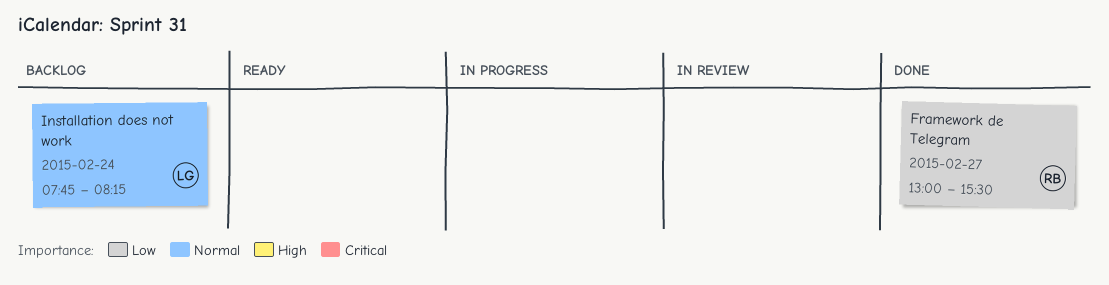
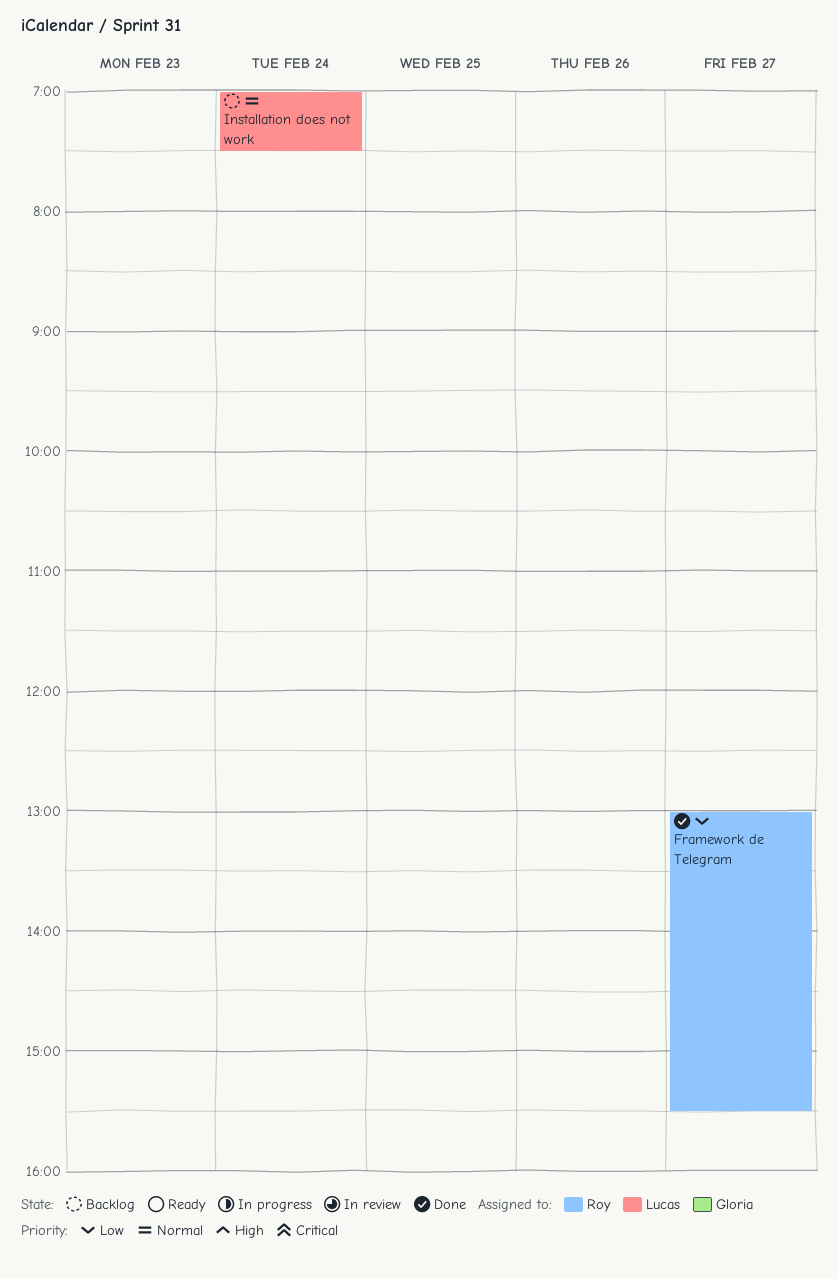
Installation does not work, begins: 07:45 -> 07:00
Installation does not work, ends: 08:15 -> 07:30

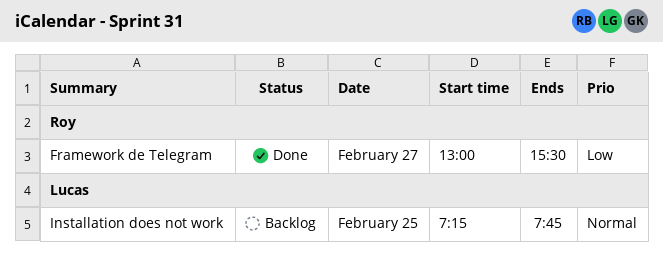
Installation does not work, day: Feb 24 -> Feb 25
Installation does not work, begins: 07:00 -> 07:15
Installation does not work, ends: 07:30 -> 07:45

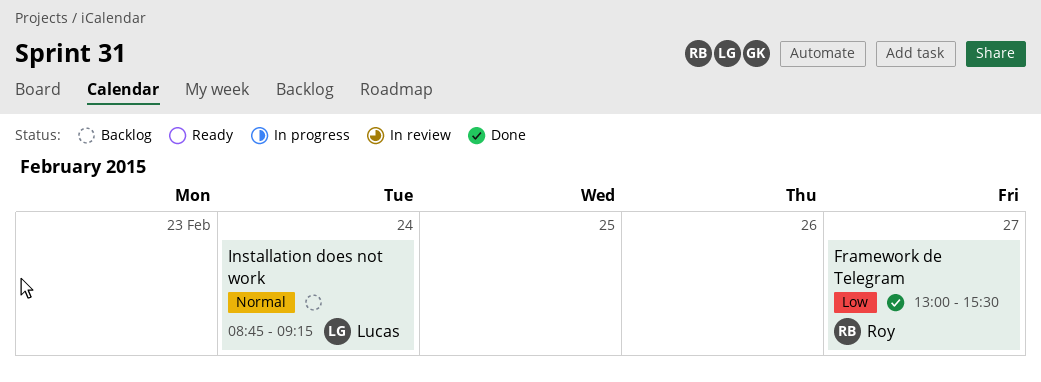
Installation does not work, day: Feb 25 -> Feb 24
Installation does not work, begins: 07:15 -> 08:45
Installation does not work, ends: 07:45 -> 09:15

